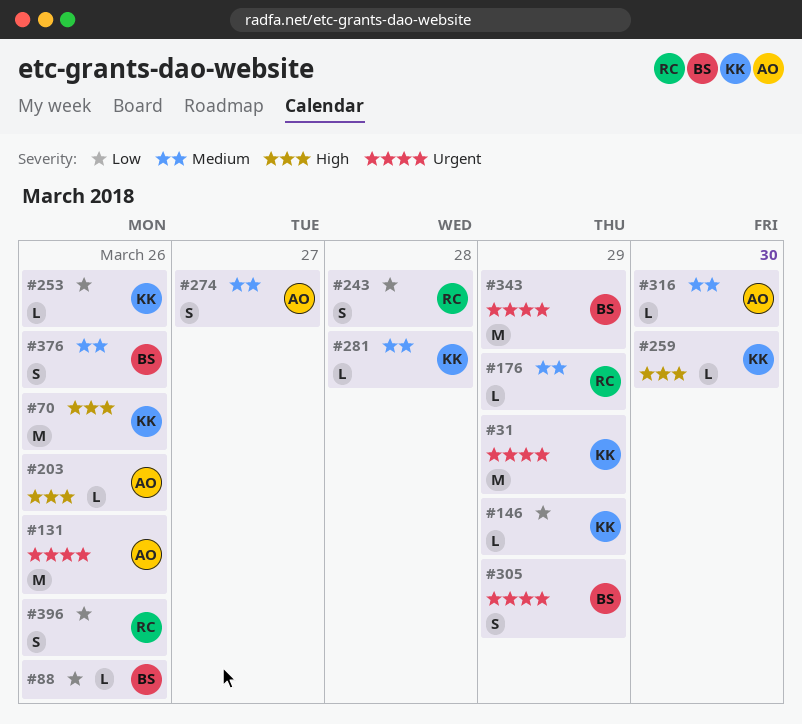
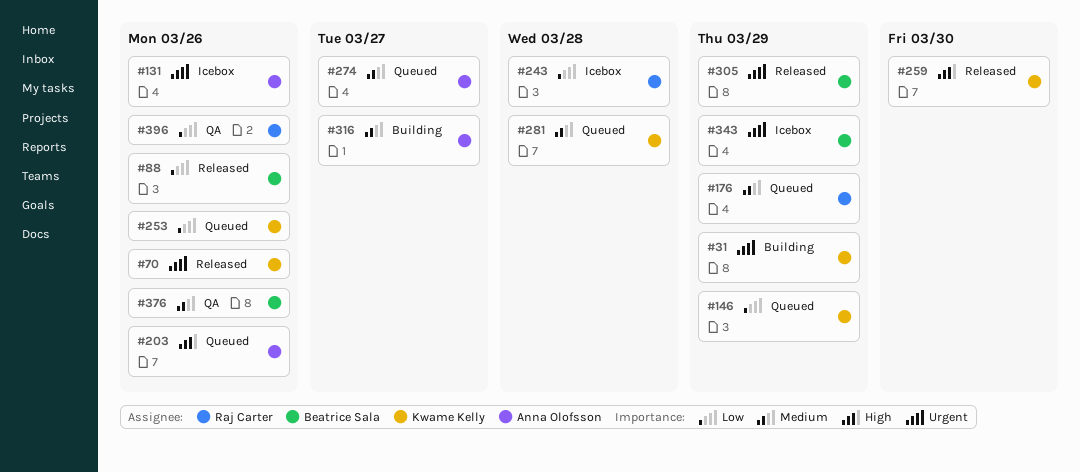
#70, priority: High -> Urgent
#316, due: Mar 30 -> Mar 27

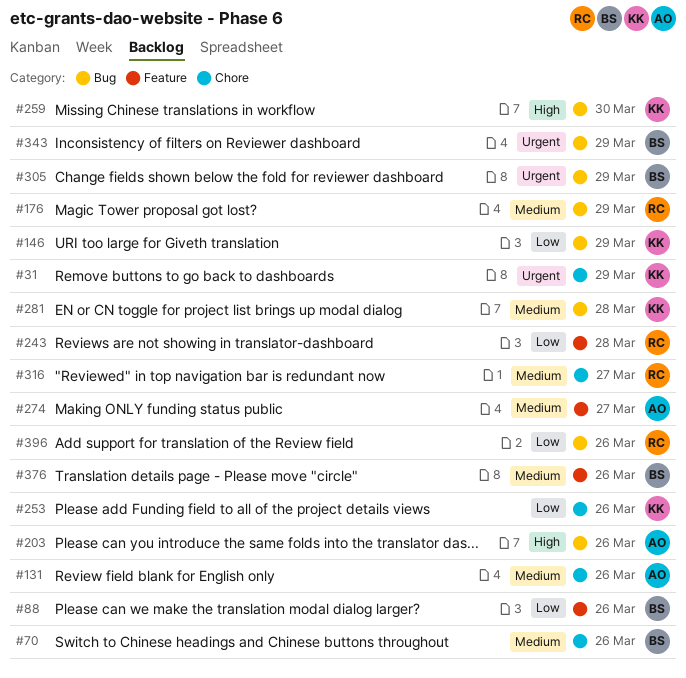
#70, owner: Kwame Kelly -> Beatrice Sala
#70, priority: Urgent -> Medium
#131, priority: Urgent -> Medium
#316, owner: Anna Olofsson -> Raj Carter

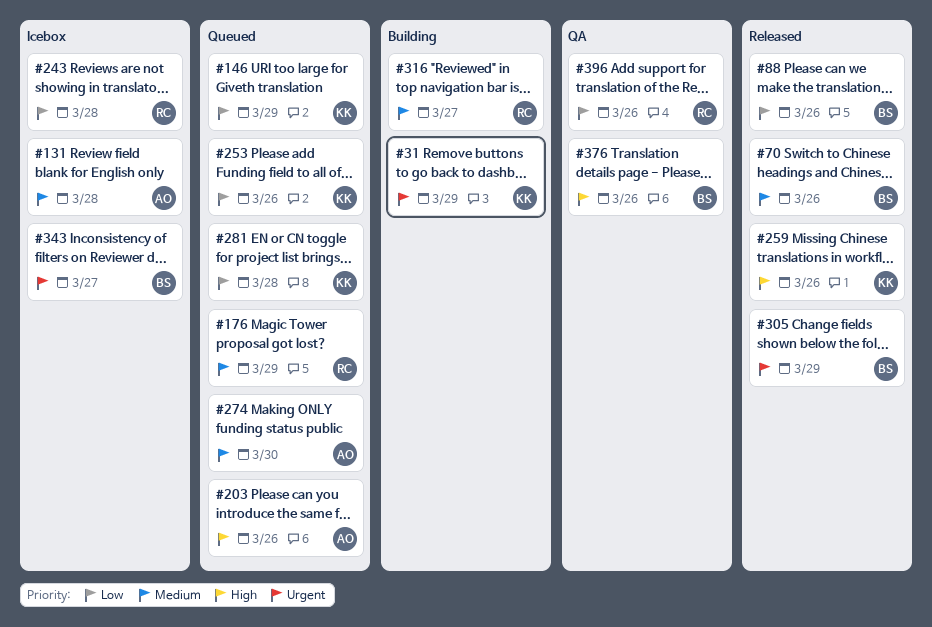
#131, due: Mar 26 -> Mar 28
#259, due: Mar 30 -> Mar 26
#274, due: Mar 27 -> Mar 30
#281, priority: Medium -> Low
#343, due: Mar 29 -> Mar 27
#376, priority: Medium -> High

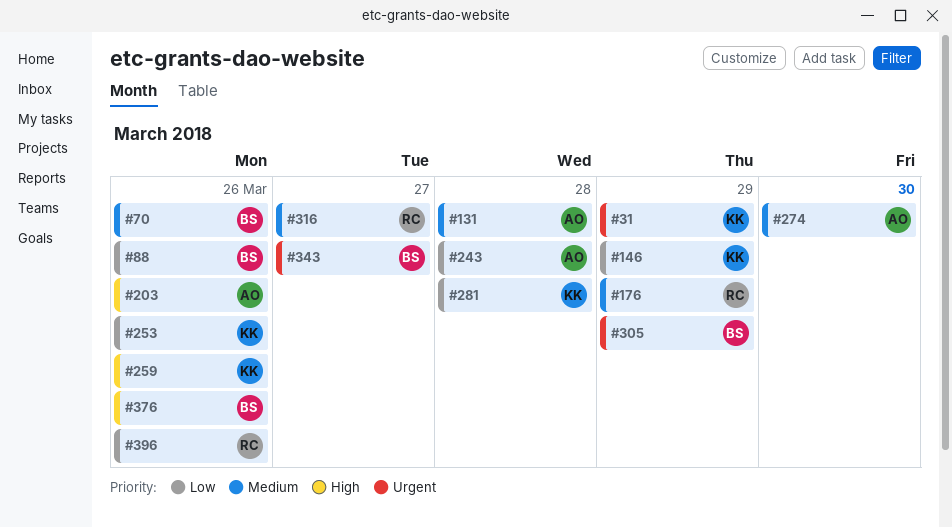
#243, owner: RC -> AO

